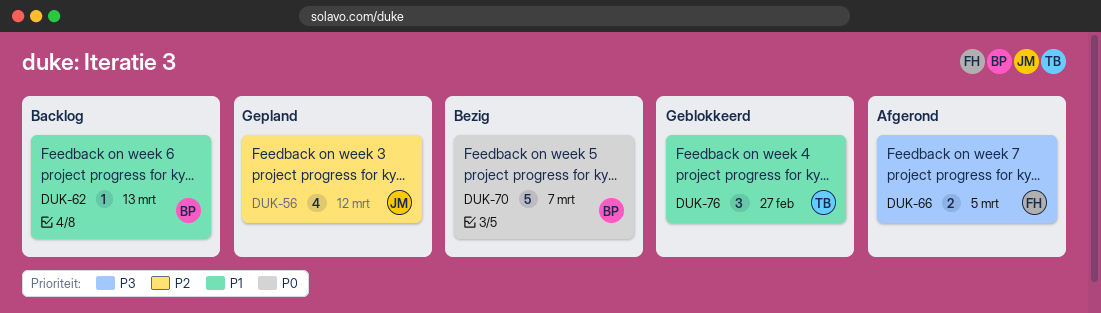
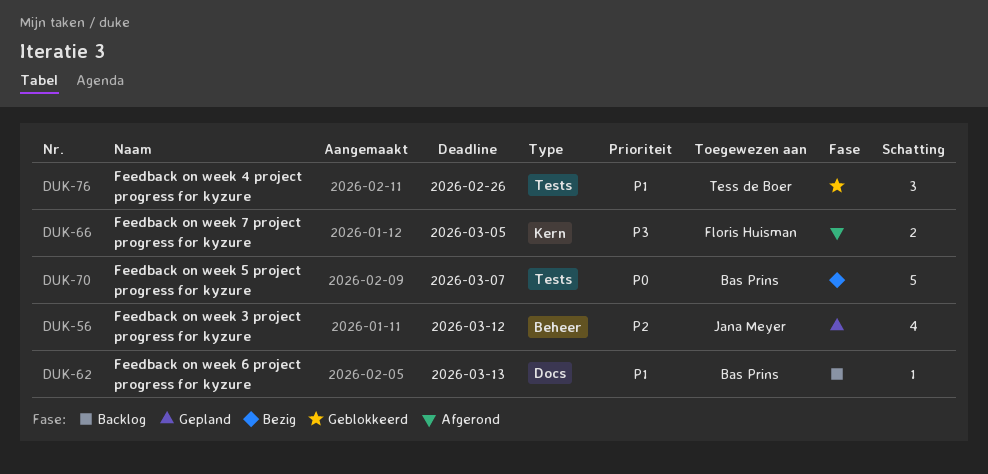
DUK-76, due: Feb 27 -> Feb 26

